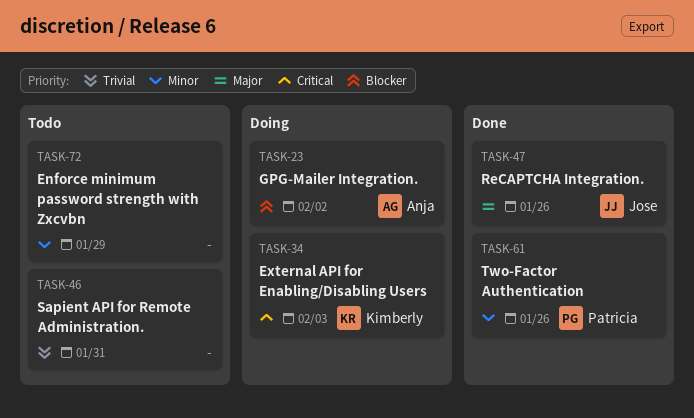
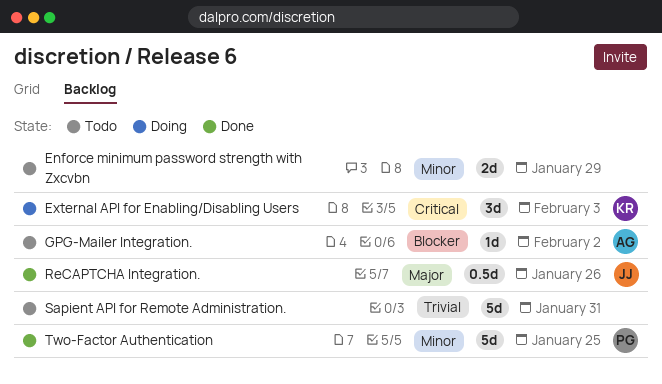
GPG-Mailer Integration., status: Doing -> Todo
Two-Factor Authentication, due: Jan 26 -> Jan 25

